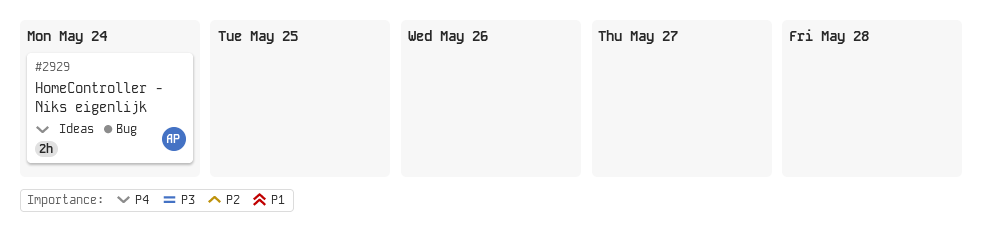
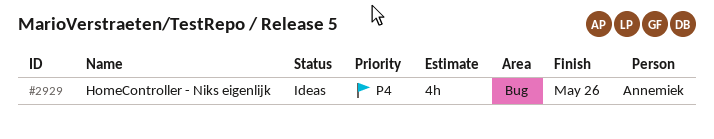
#2929, estimate: 2h -> 4h
#2929, due: May 24 -> May 26

